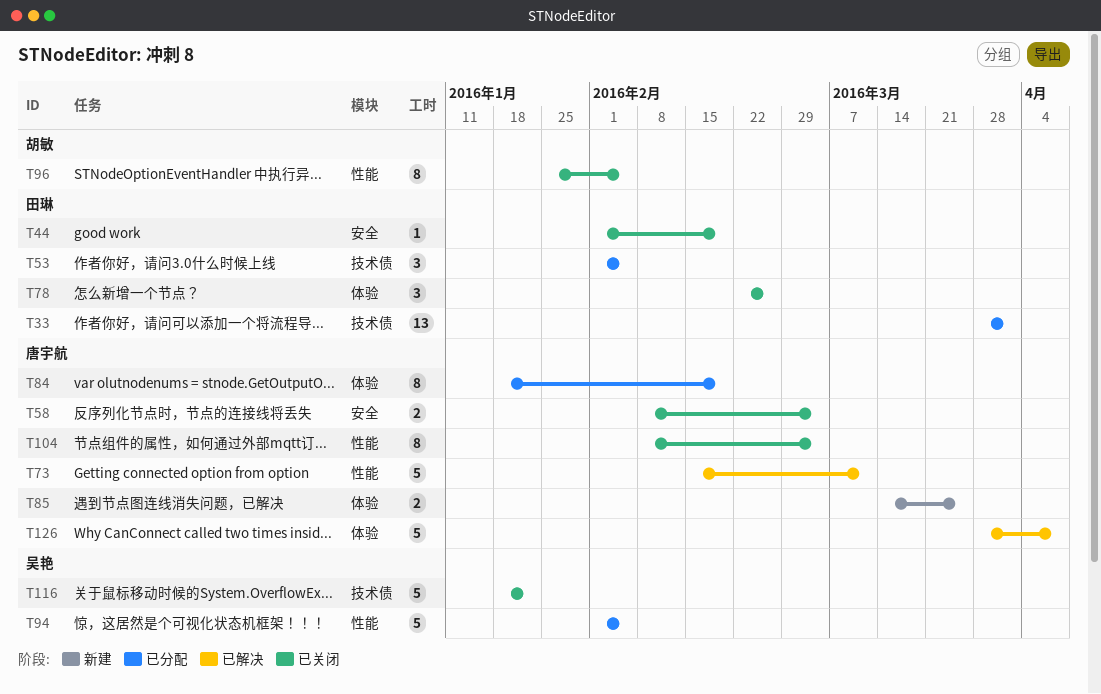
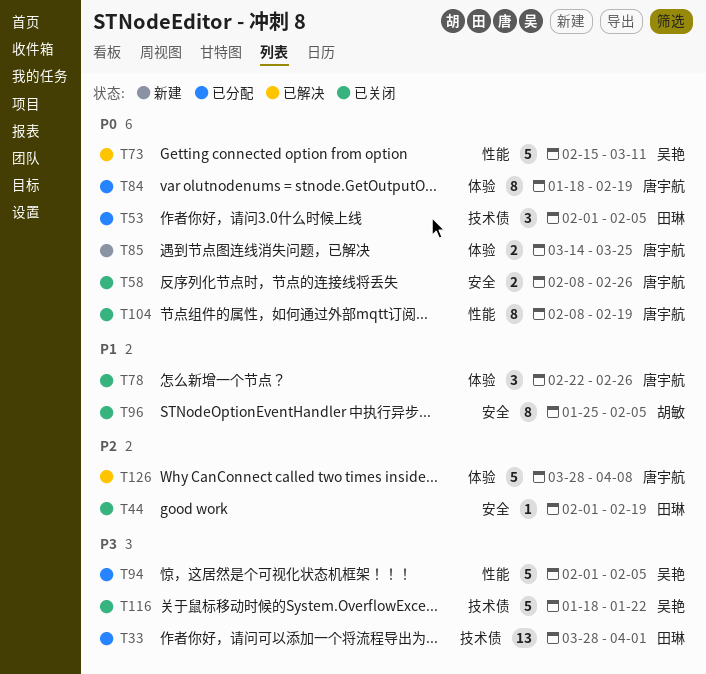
T58, due: Mar 4 -> Feb 26
T73, owner: 唐宇航 -> 吴艳
T78, owner: 田琳 -> 唐宇航
T96, label: 性能 -> 安全
T104, due: Mar 4 -> Feb 19

